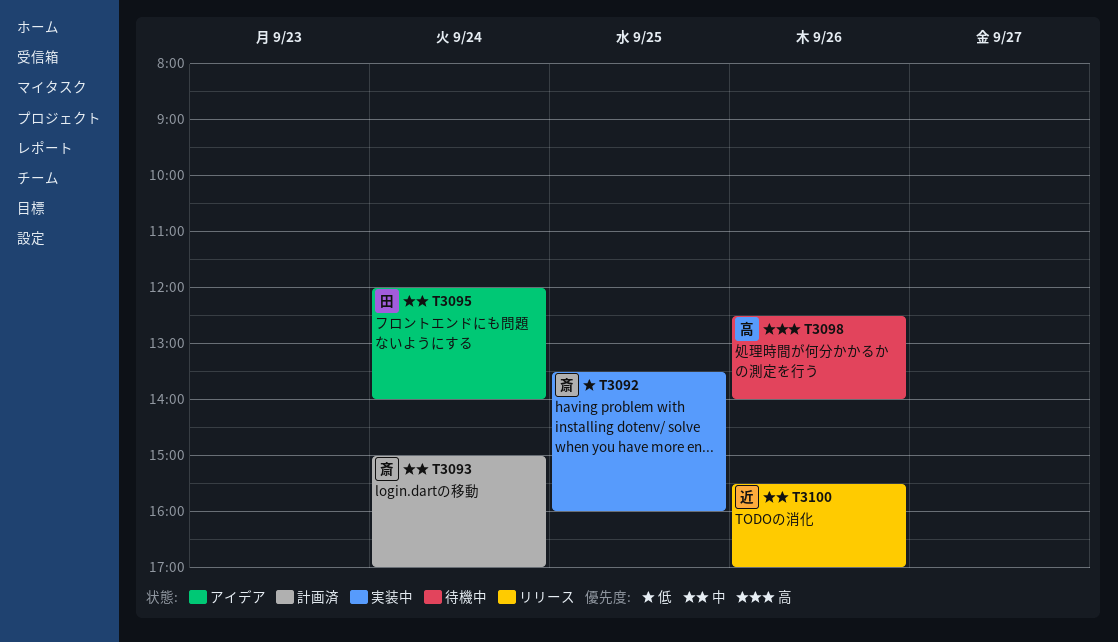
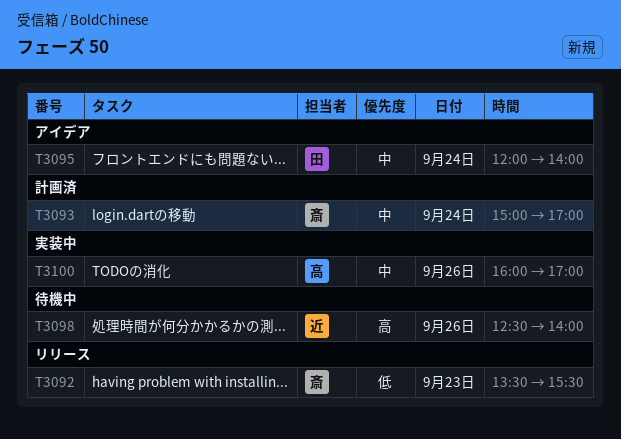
T3092, status: 実装中 -> リリース
T3092, day: Sep 25 -> Sep 23
T3092, ends: 16:00 -> 15:30
T3098, owner: 高 -> 近
T3100, status: リリース -> 実装中
T3100, owner: 近 -> 高
T3100, begins: 15:30 -> 16:00

